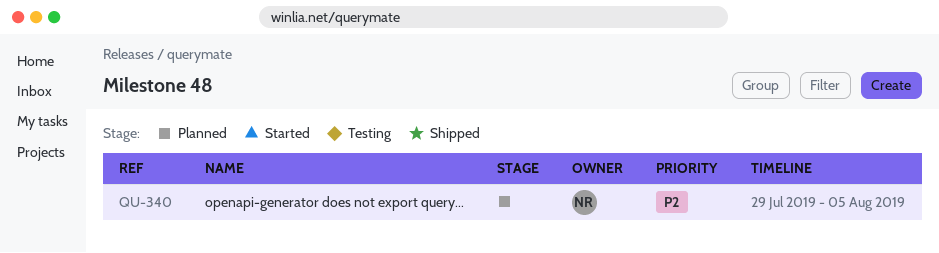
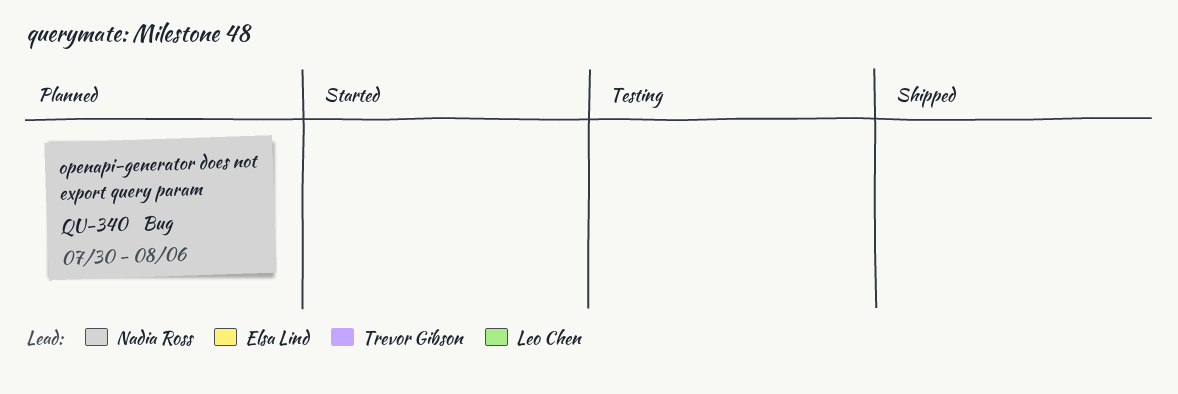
QU-340, start: Jul 29 -> Jul 30
QU-340, due: Aug 5 -> Aug 6

